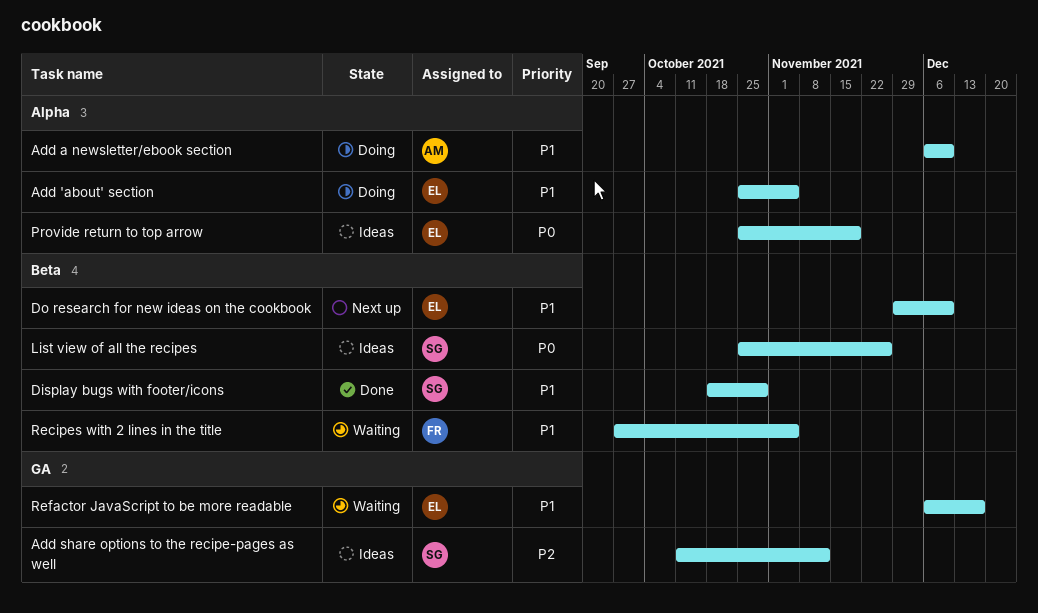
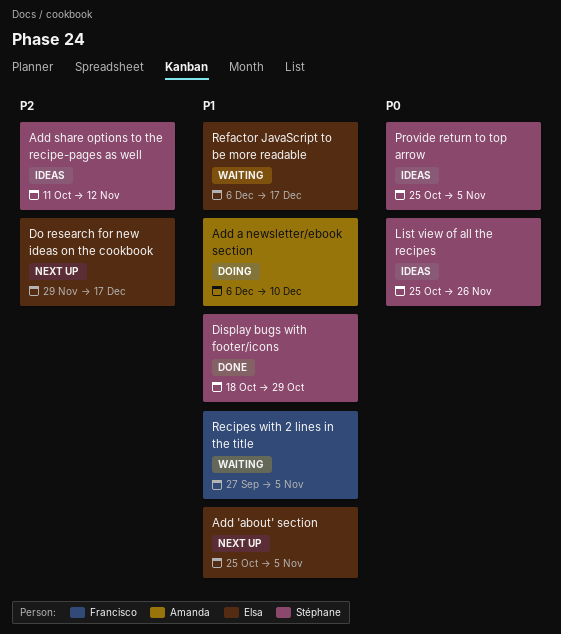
Add 'about' section, status: Doing -> Next up
Do research for new ideas on the cookbook, priority: P1 -> P2
Do research for new ideas on the cookbook, due: Dec 10 -> Dec 17
Provide return to top arrow, owner: Elsa -> Stéphane
Provide return to top arrow, due: Nov 19 -> Nov 5

